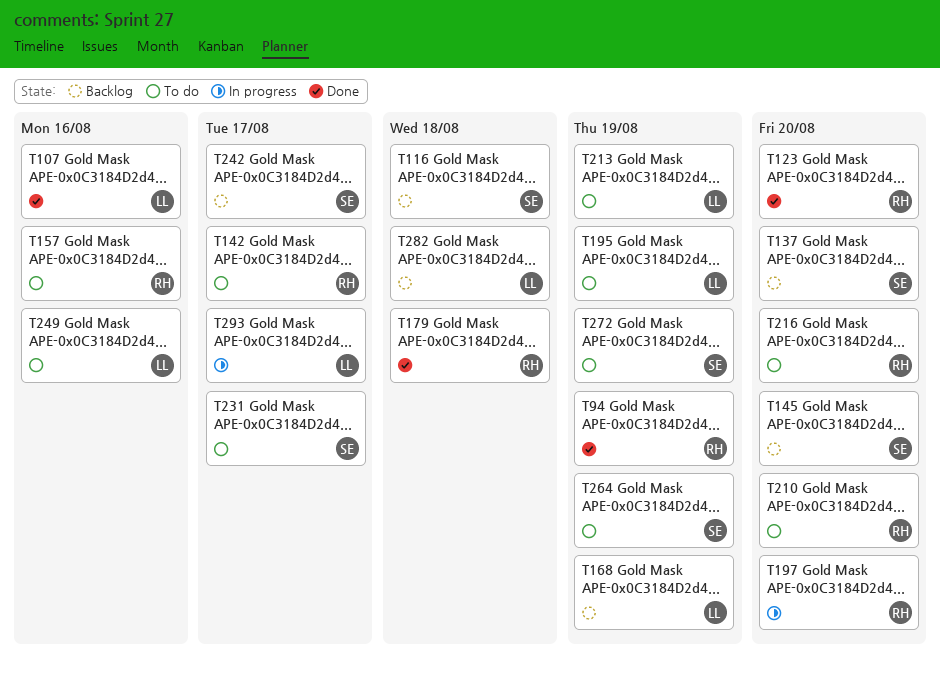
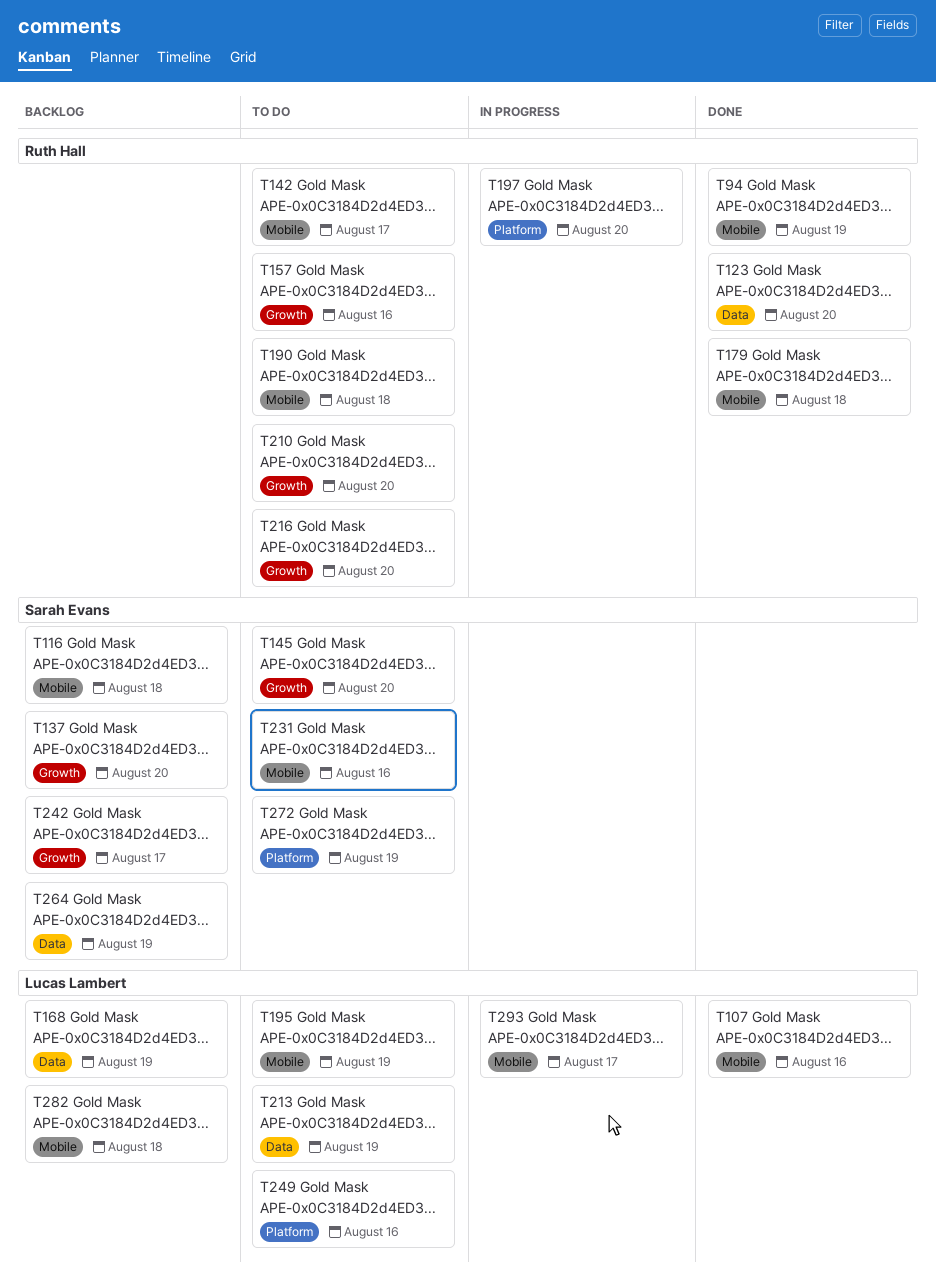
T145, status: Backlog -> To do
T190: none -> present
T231, due: Aug 17 -> Aug 16
T264, status: To do -> Backlog

